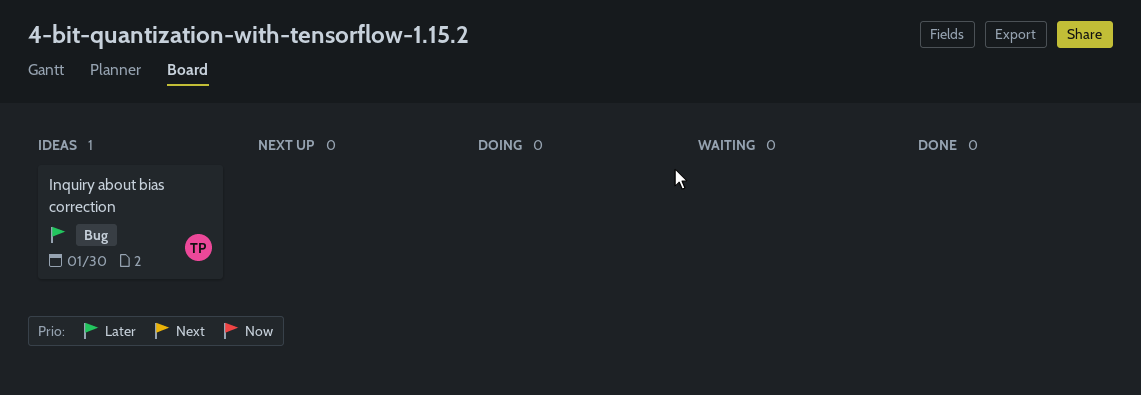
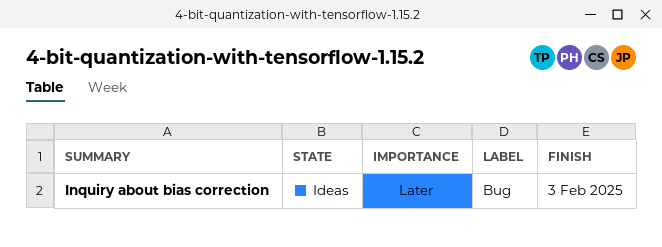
Inquiry about bias correction, due: Jan 30 -> Feb 3

